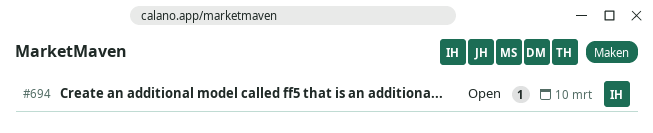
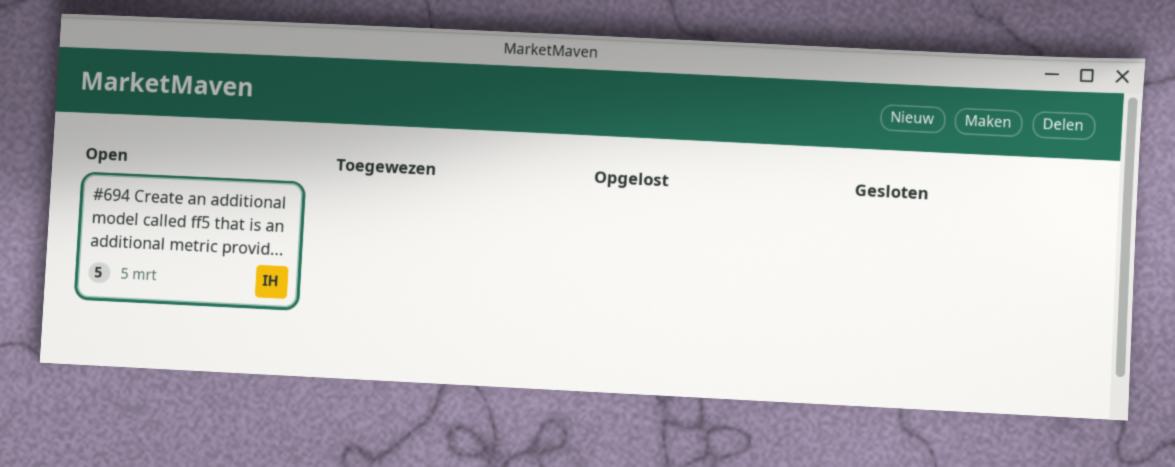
#694, estimate: 1 -> 5
#694, due: Mar 10 -> Mar 5

